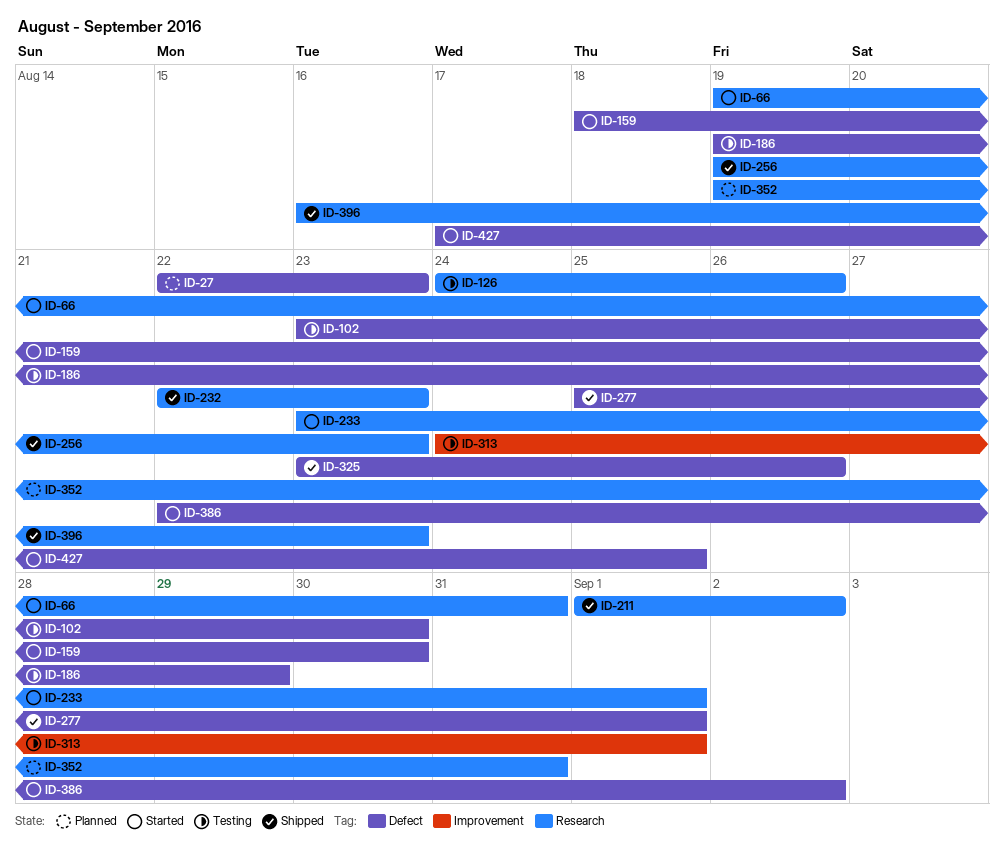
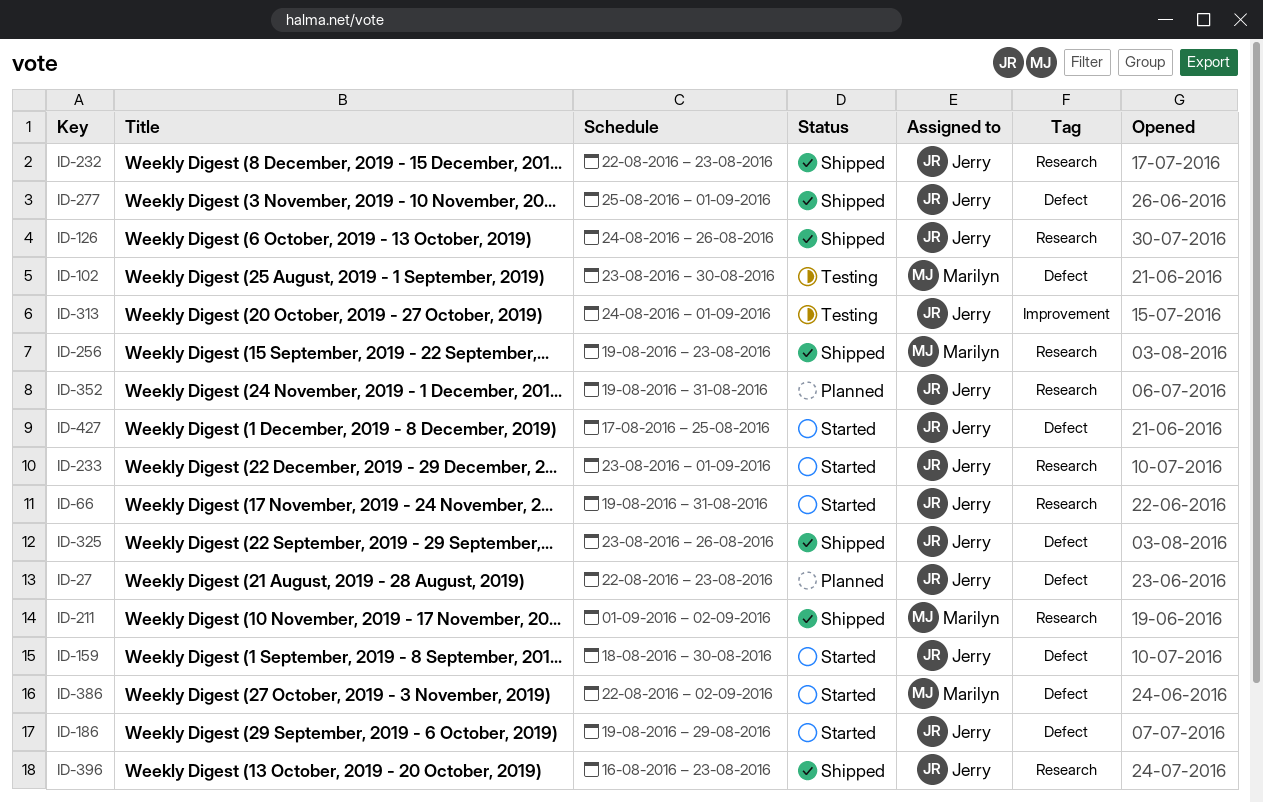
ID-126, status: Testing -> Shipped
ID-186, status: Testing -> Started

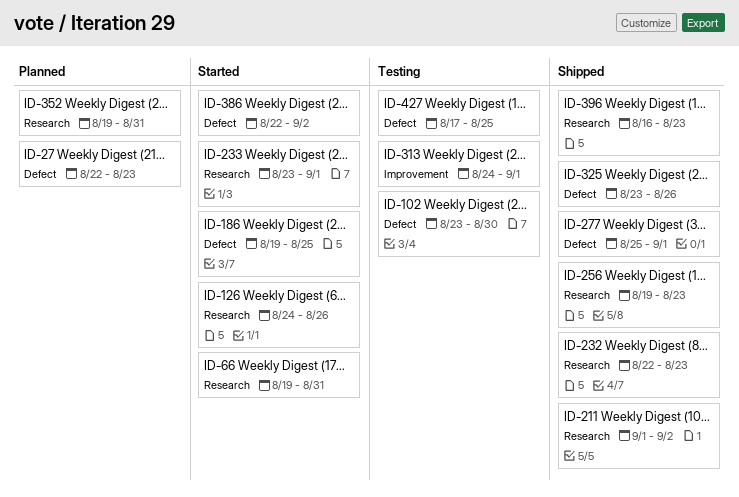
ID-126, status: Shipped -> Started
ID-159: present -> none
ID-186, due: Aug 29 -> Aug 25
ID-427, status: Started -> Testing

